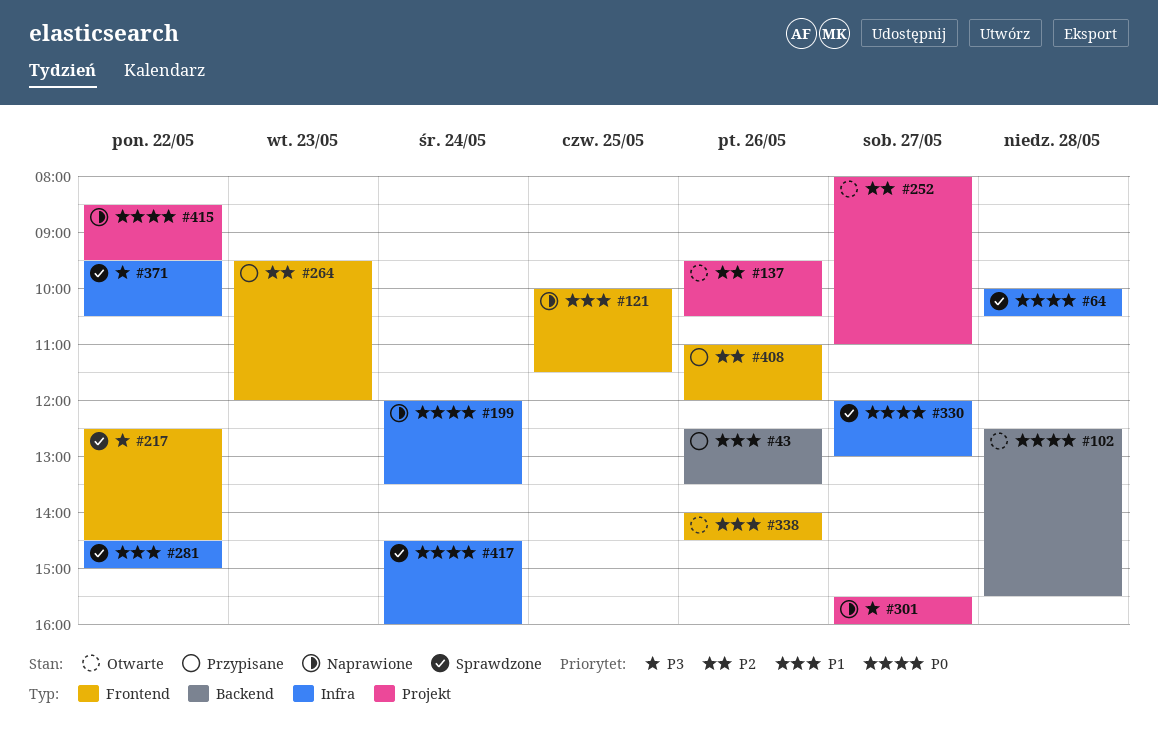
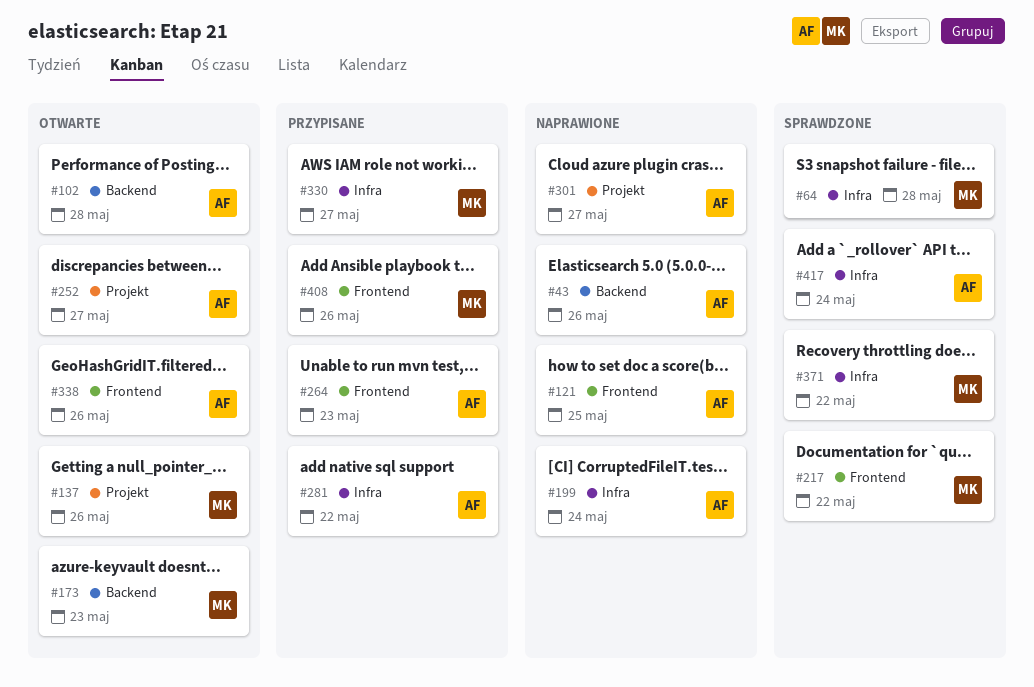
#43, status: Przypisane -> Naprawione
#173: none -> present
#281, status: Sprawdzone -> Przypisane
#330, status: Sprawdzone -> Przypisane
#415: present -> none

